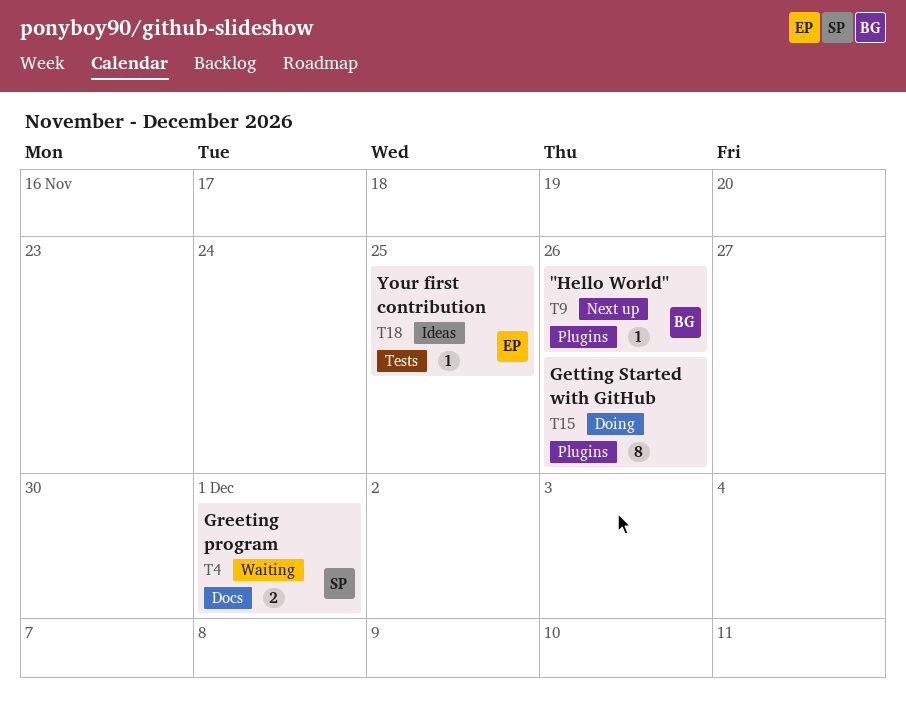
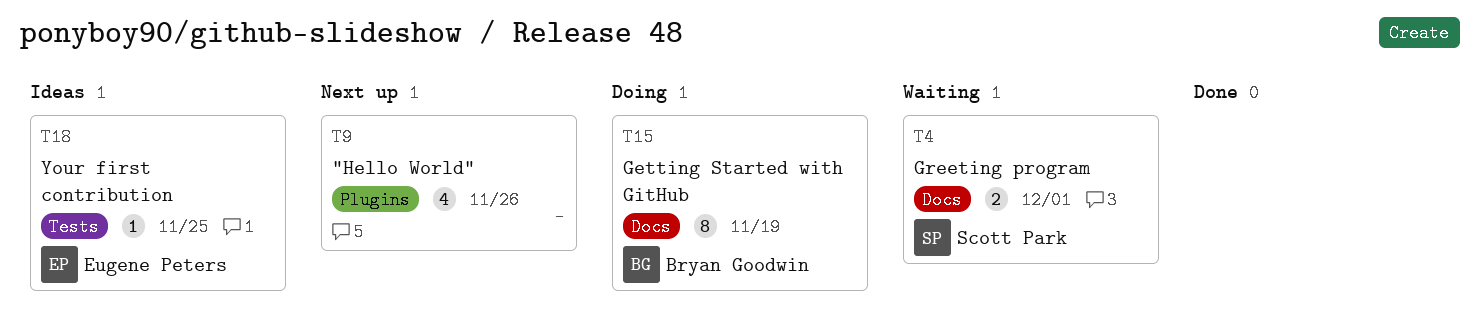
T9, owner: Bryan Goodwin -> none
T9, estimate: 1 -> 4
T15, owner: none -> Bryan Goodwin
T15, label: Plugins -> Docs
T15, due: Nov 26 -> Nov 19

